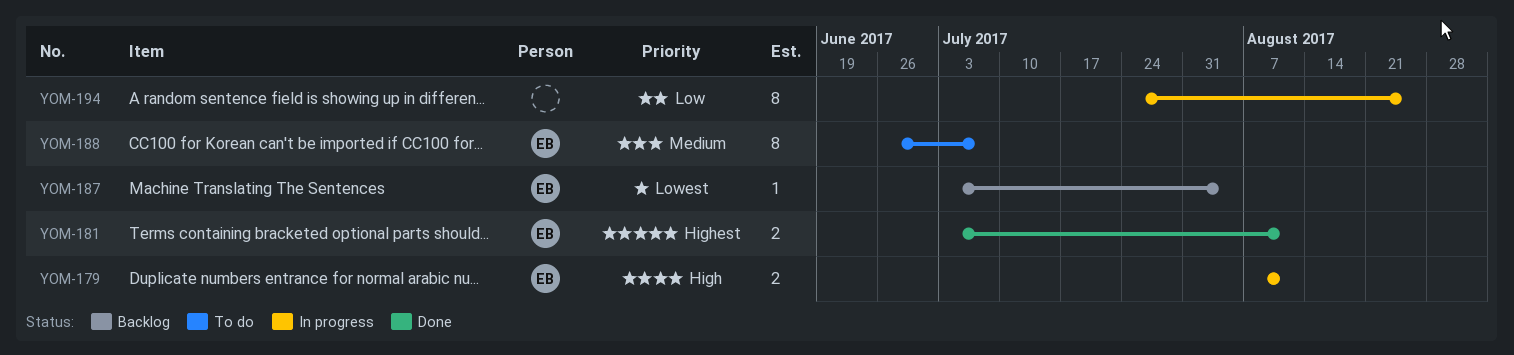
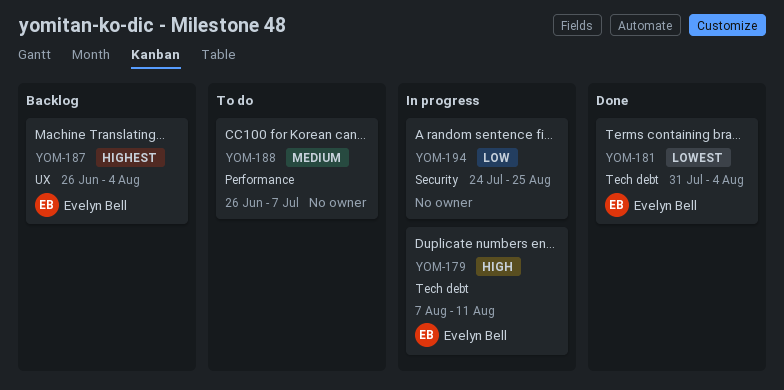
YOM-181, priority: Highest -> Lowest
YOM-181, start: Jul 3 -> Jul 31
YOM-181, due: Aug 11 -> Aug 4
YOM-187, priority: Lowest -> Highest
YOM-187, start: Jul 3 -> Jun 26
YOM-188, owner: Evelyn Bell -> none

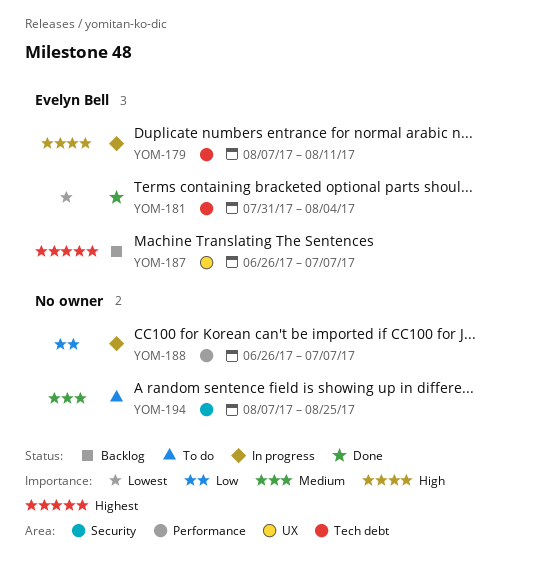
YOM-187, due: Aug 4 -> Jul 7
YOM-188, status: To do -> In progress
YOM-188, priority: Medium -> Low
YOM-194, status: In progress -> To do
YOM-194, priority: Low -> Medium
YOM-194, start: Jul 24 -> Aug 7

